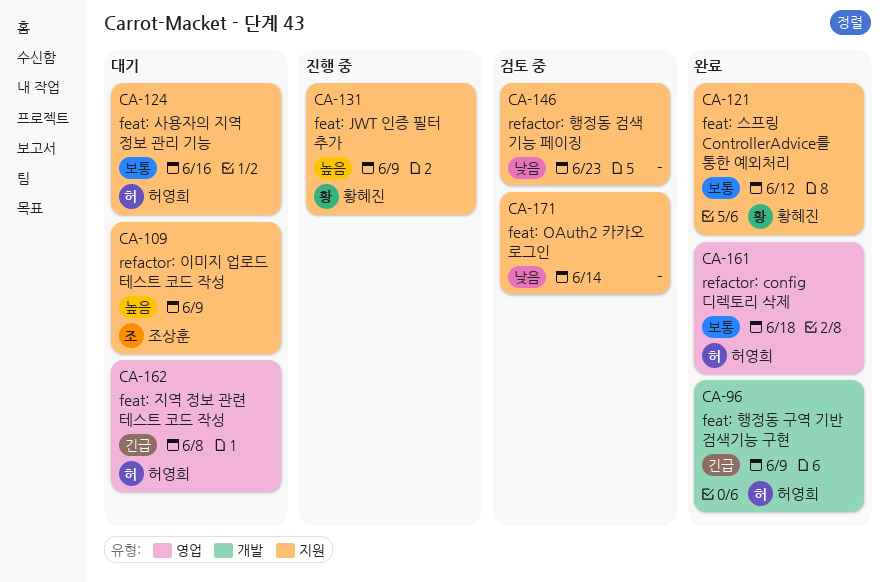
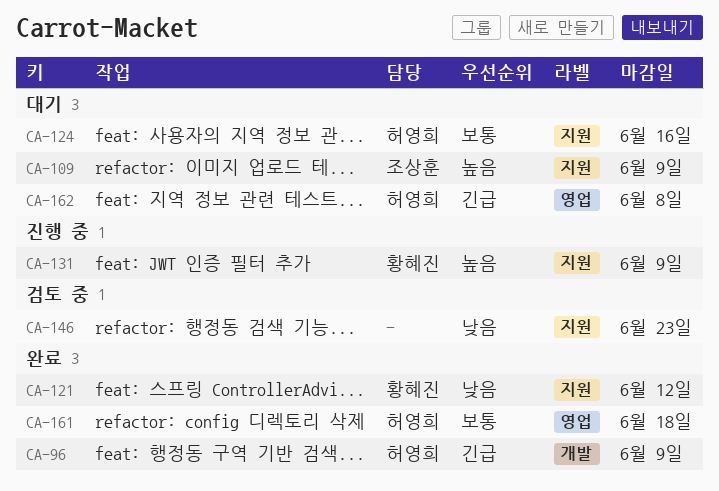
CA-121, priority: 보통 -> 낮음
CA-171: present -> none

